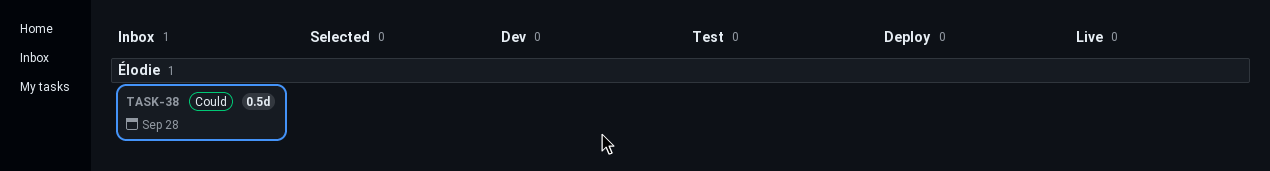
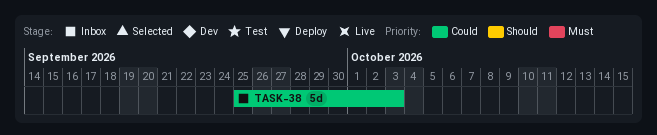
TASK-38, estimate: 0.5d -> 5d
TASK-38, due: Sep 28 -> Oct 3

